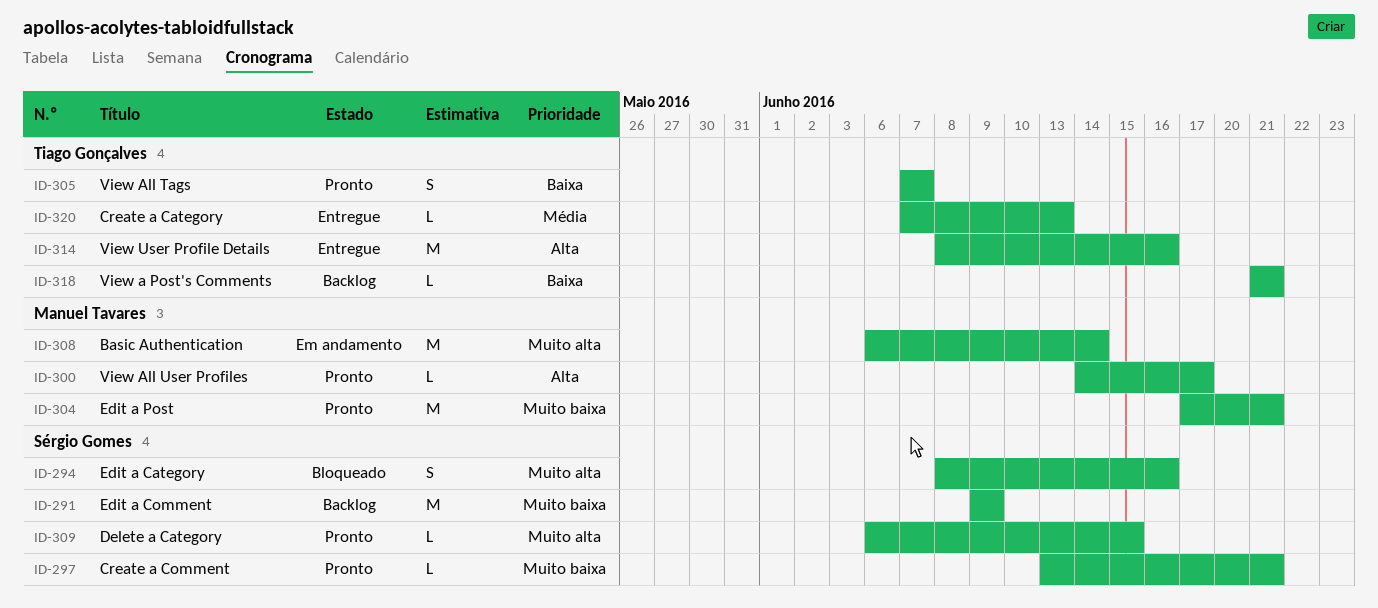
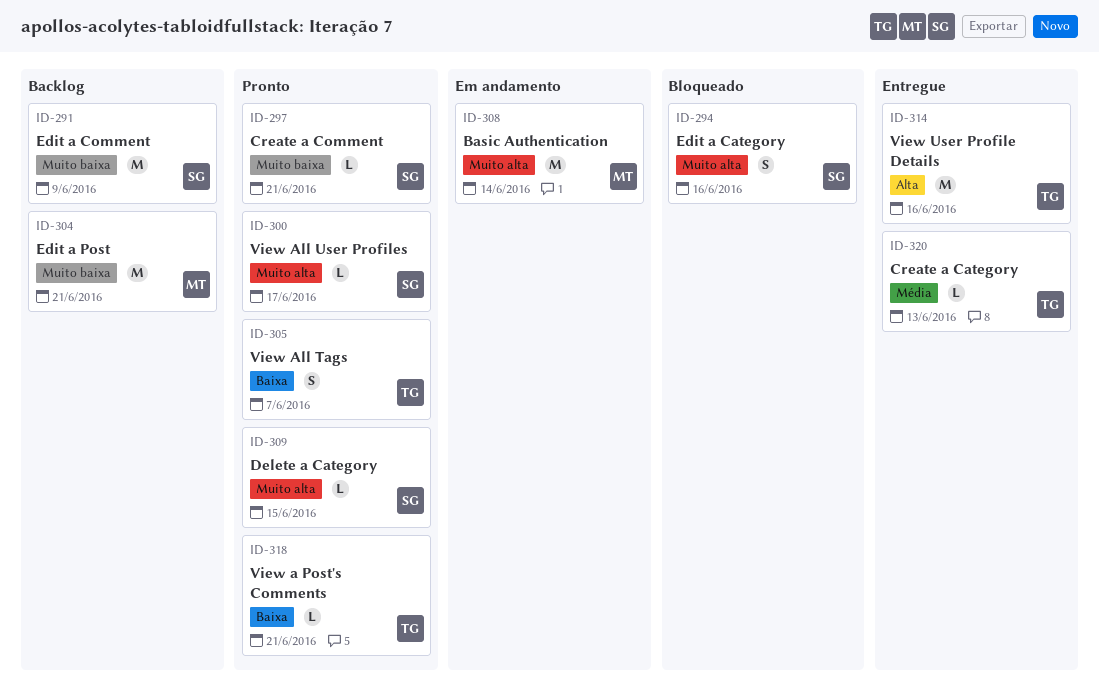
ID-300, owner: Manuel Tavares -> Sérgio Gomes
ID-300, priority: Alta -> Muito alta
ID-304, status: Pronto -> Backlog
ID-318, status: Backlog -> Pronto

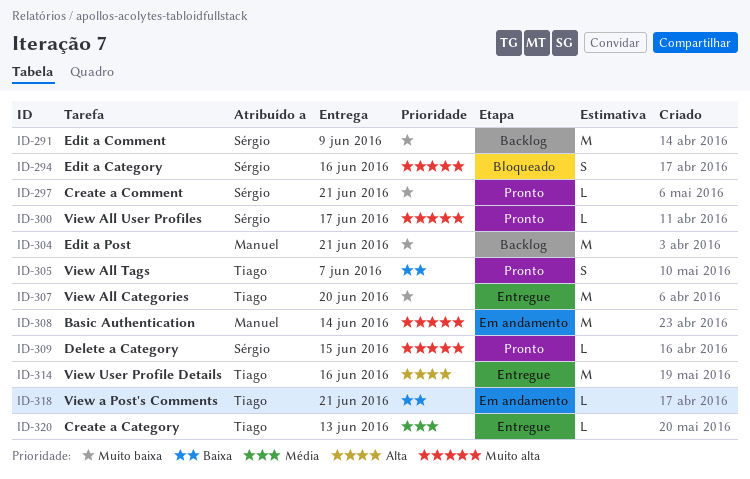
ID-307: none -> present
ID-318, status: Pronto -> Em andamento

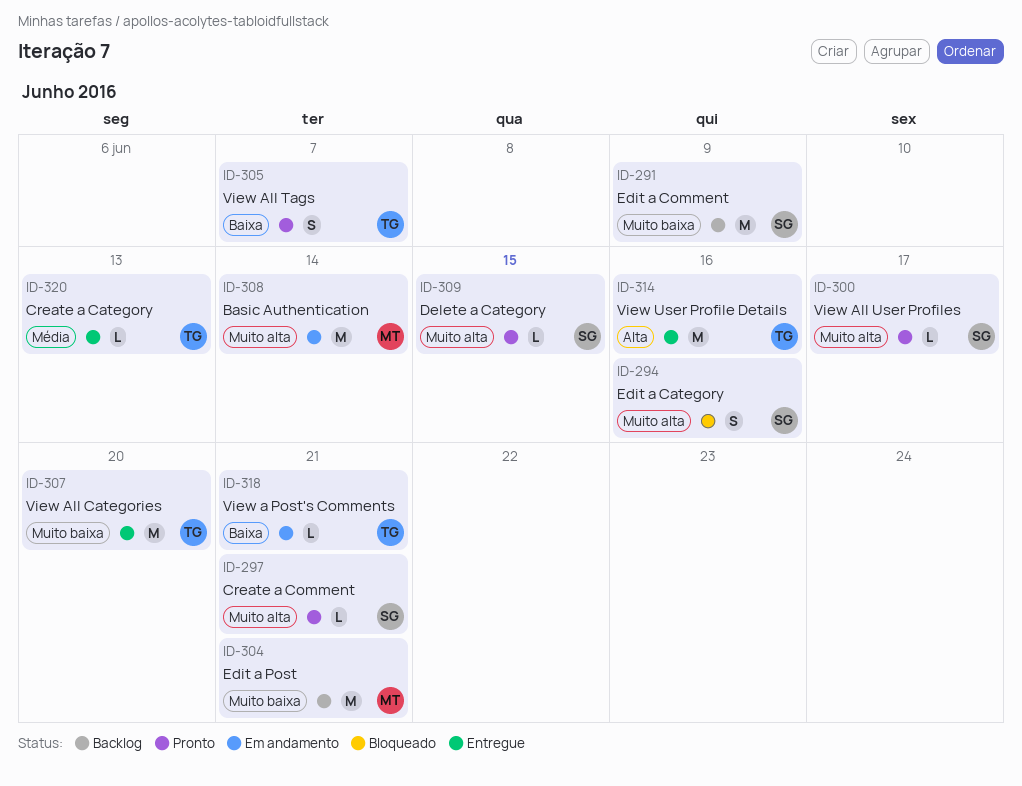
ID-297, priority: Muito baixa -> Muito alta

